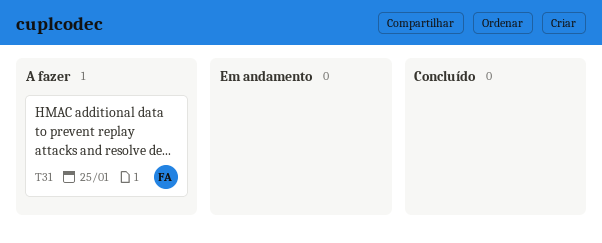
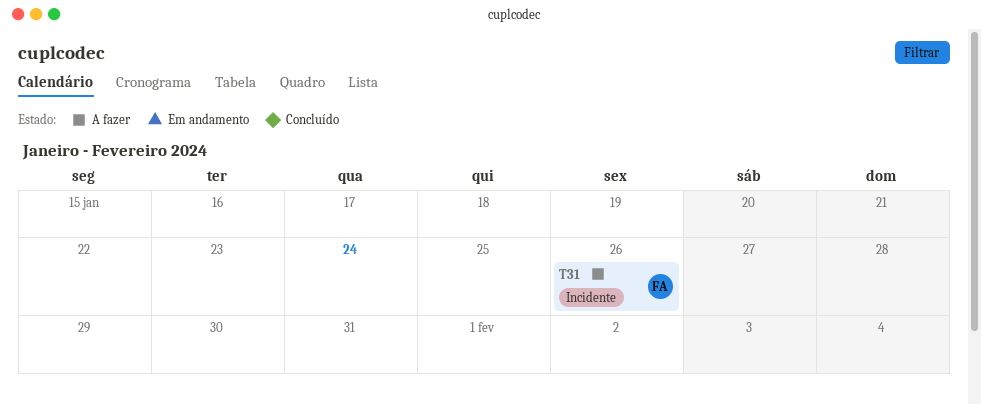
T31, due: Jan 25 -> Jan 26

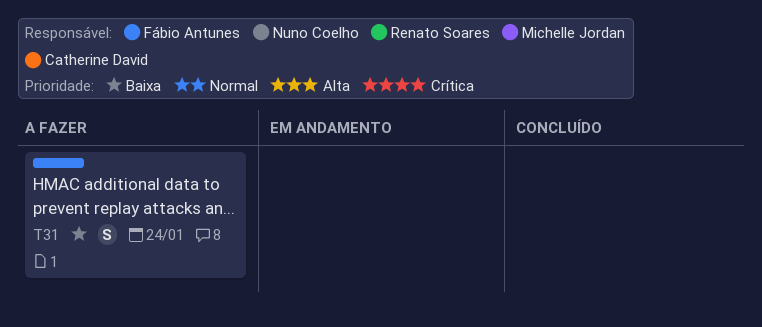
T31, due: Jan 26 -> Jan 24

